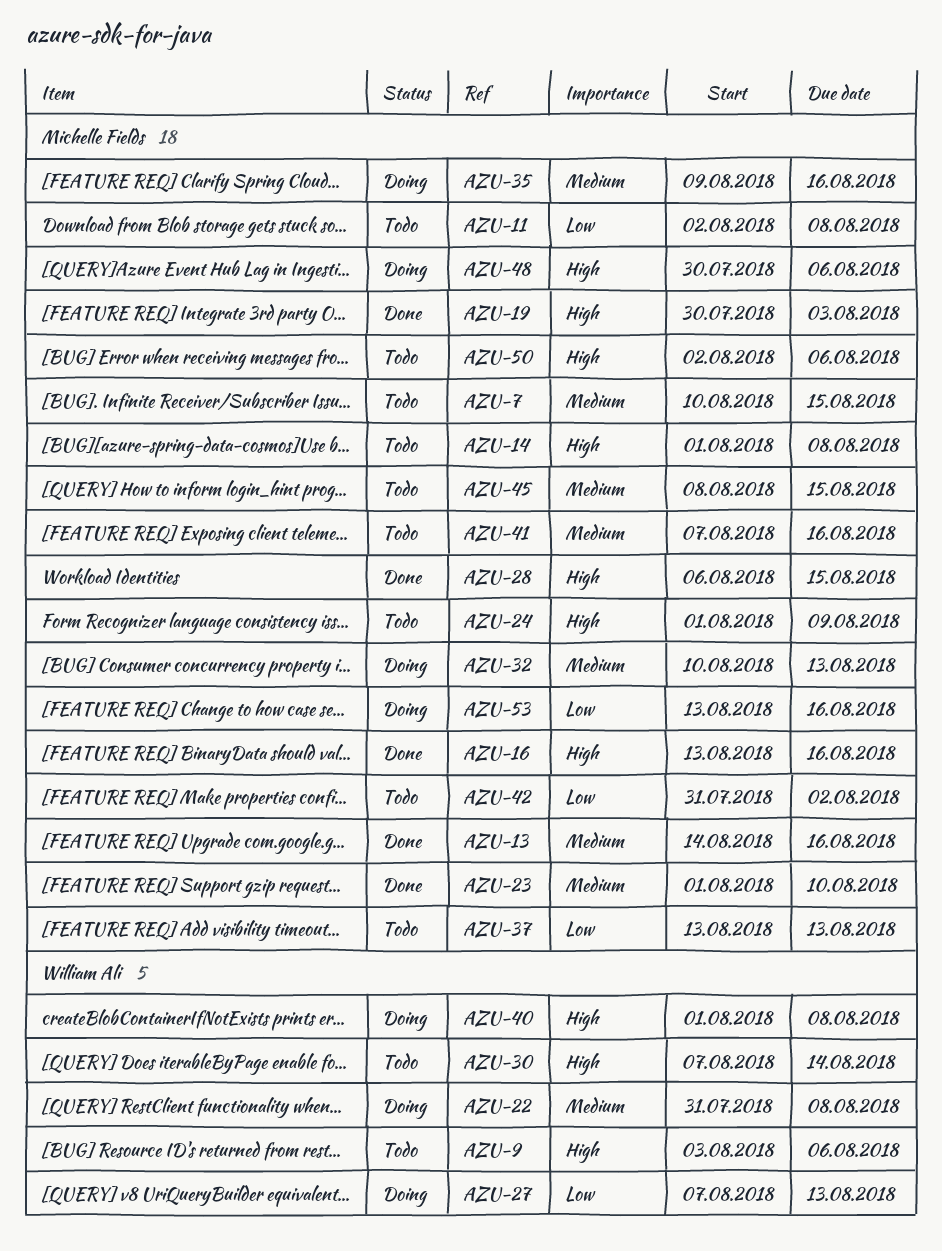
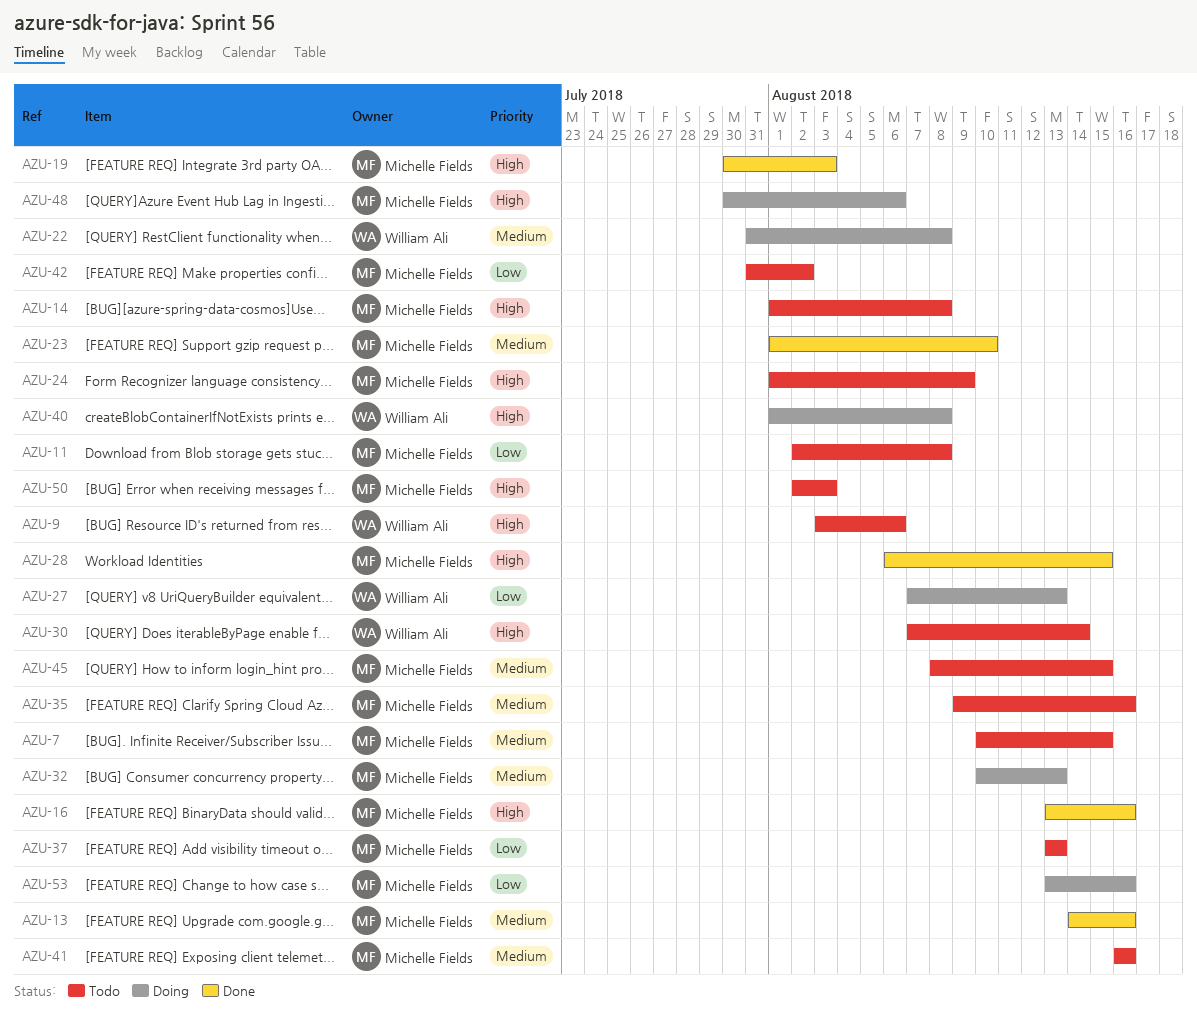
AZU-35, status: Doing -> Todo
AZU-41, start: Aug 7 -> Aug 16
AZU-50, due: Aug 6 -> Aug 3

